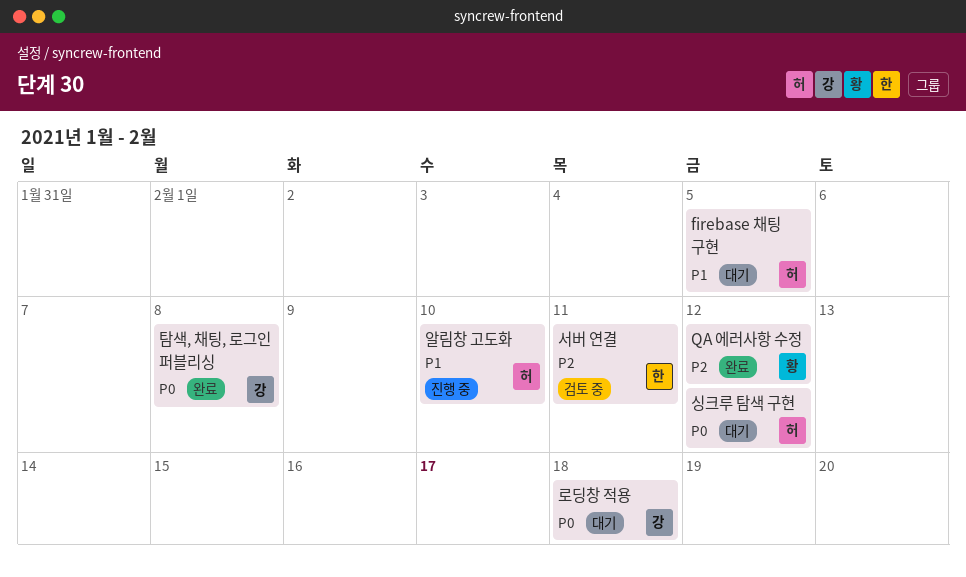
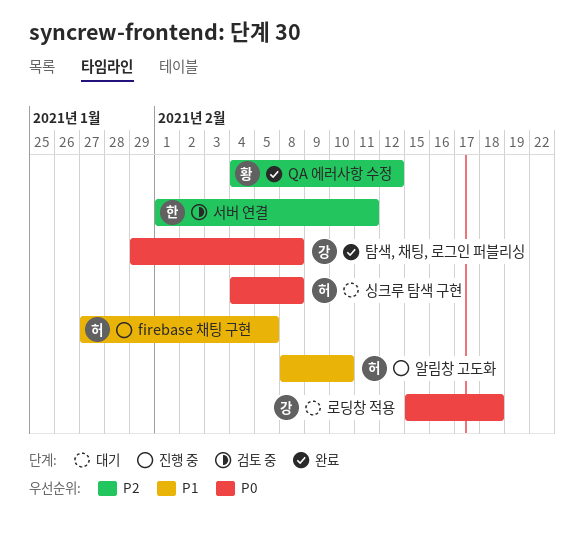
firebase 채팅 구현, status: 대기 -> 진행 중
싱크루 탐색 구현, due: Feb 12 -> Feb 8

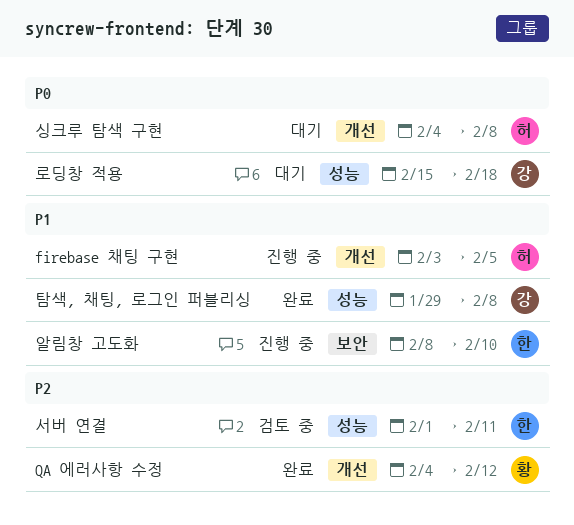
firebase 채팅 구현, start: Jan 27 -> Feb 3
알림창 고도화, owner: 허 -> 한
탐색, 채팅, 로그인 퍼블리싱, priority: P0 -> P1

